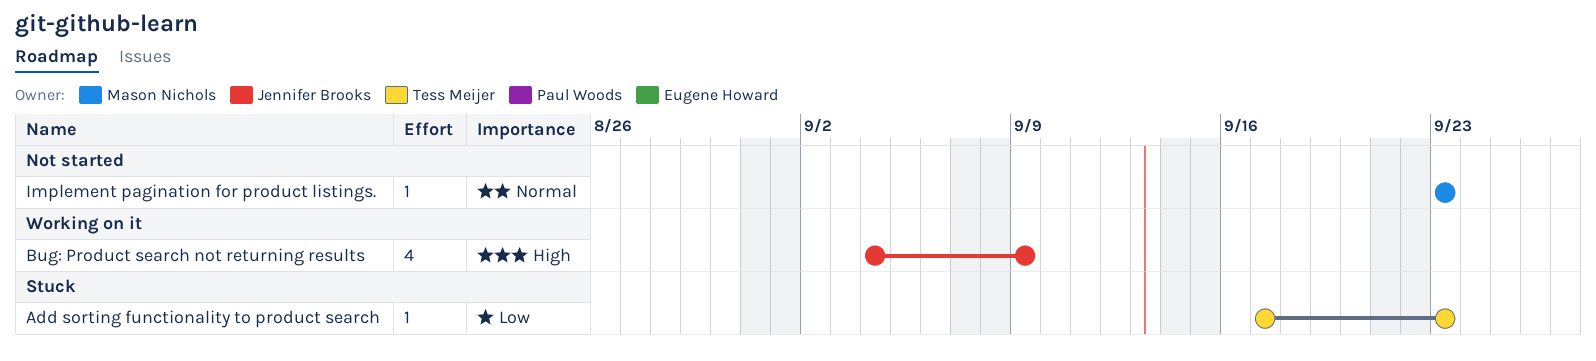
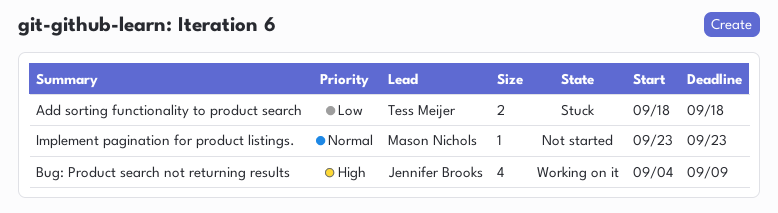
Add sorting functionality to product search, estimate: 1 -> 2
Add sorting functionality to product search, start: Sep 17 -> Sep 18
Add sorting functionality to product search, due: Sep 23 -> Sep 18

